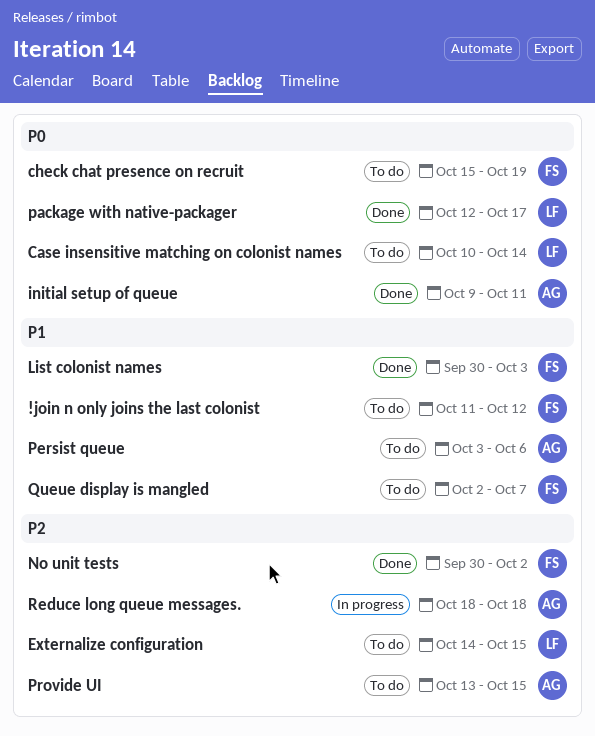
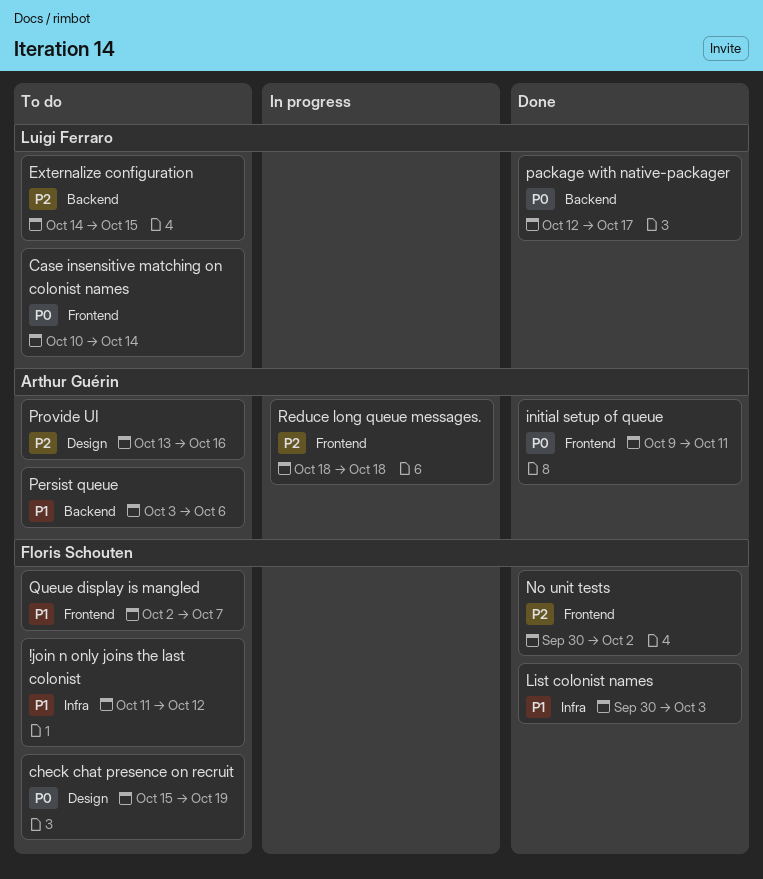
Provide UI, due: Oct 15 -> Oct 16

